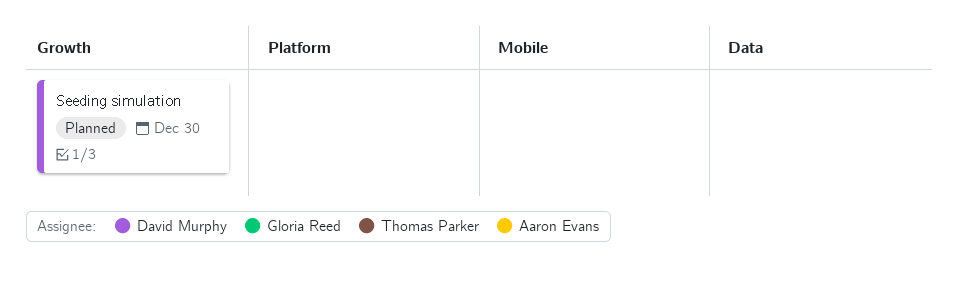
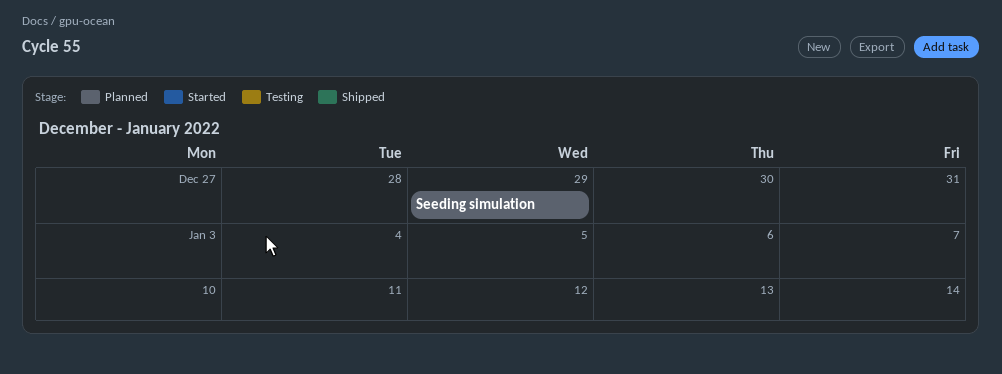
Seeding simulation, due: Dec 30 -> Dec 29

